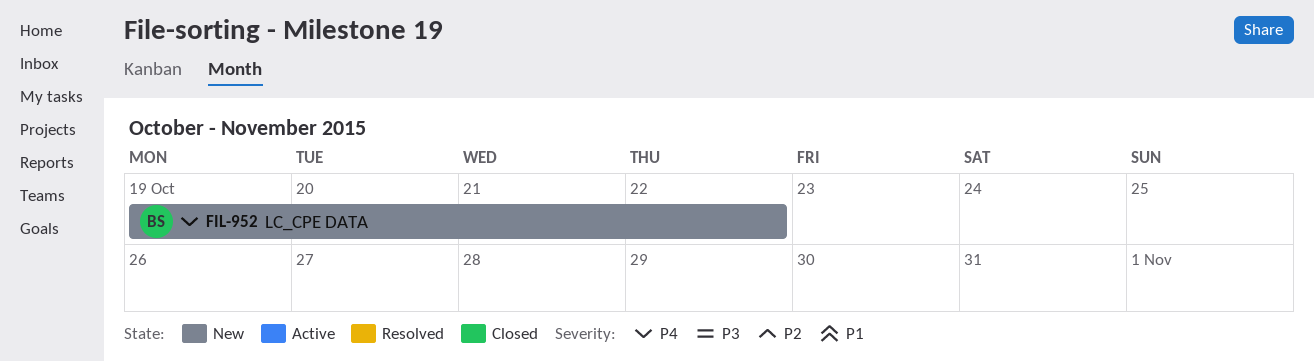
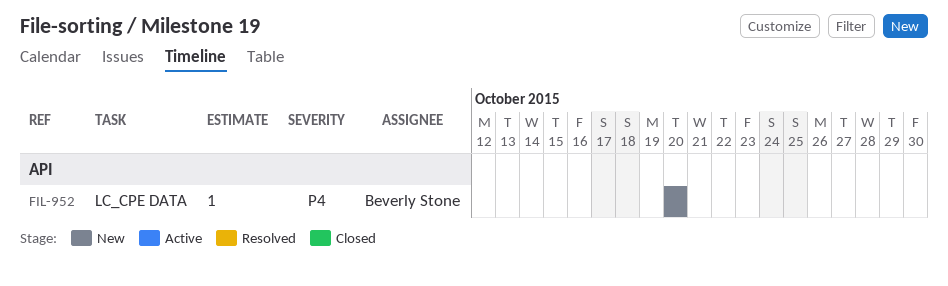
FIL-952, start: Oct 19 -> Oct 20
FIL-952, due: Oct 22 -> Oct 20

